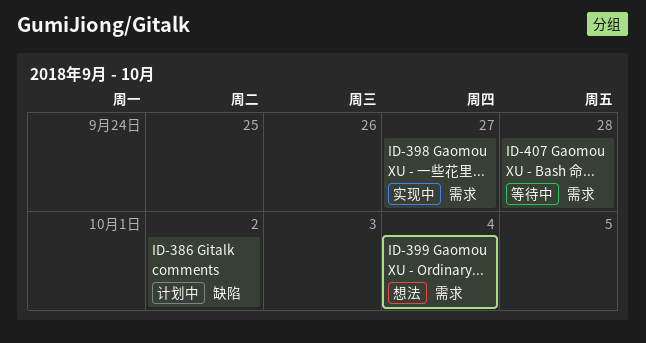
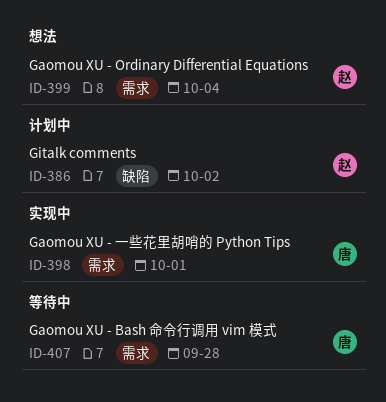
ID-398, due: Sep 27 -> Oct 1

